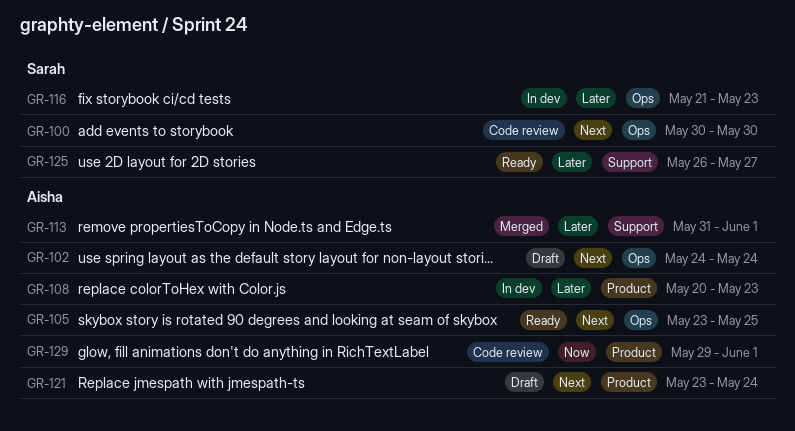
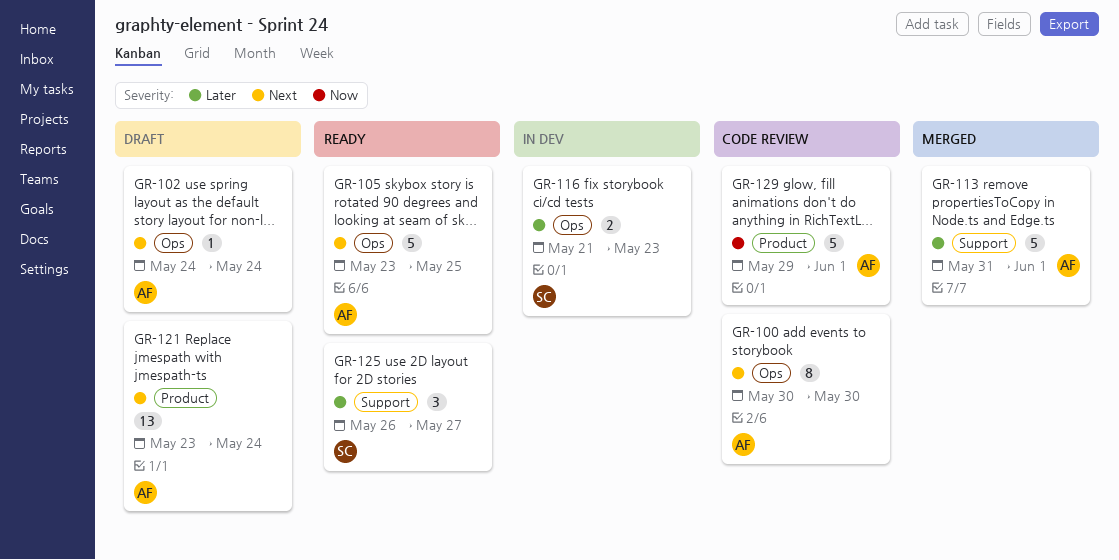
GR-100, owner: Sarah -> Aisha
GR-108: present -> none

